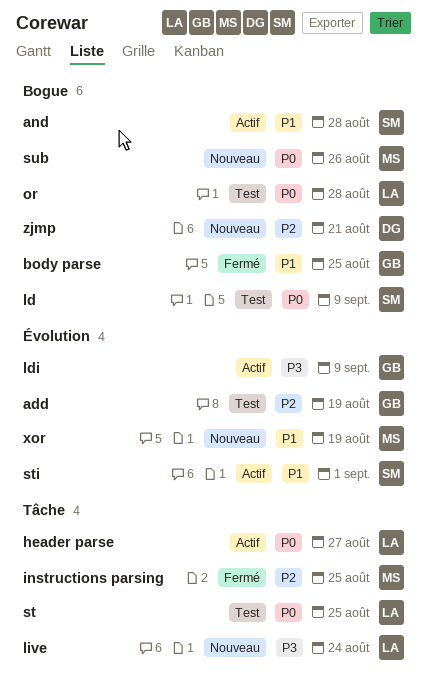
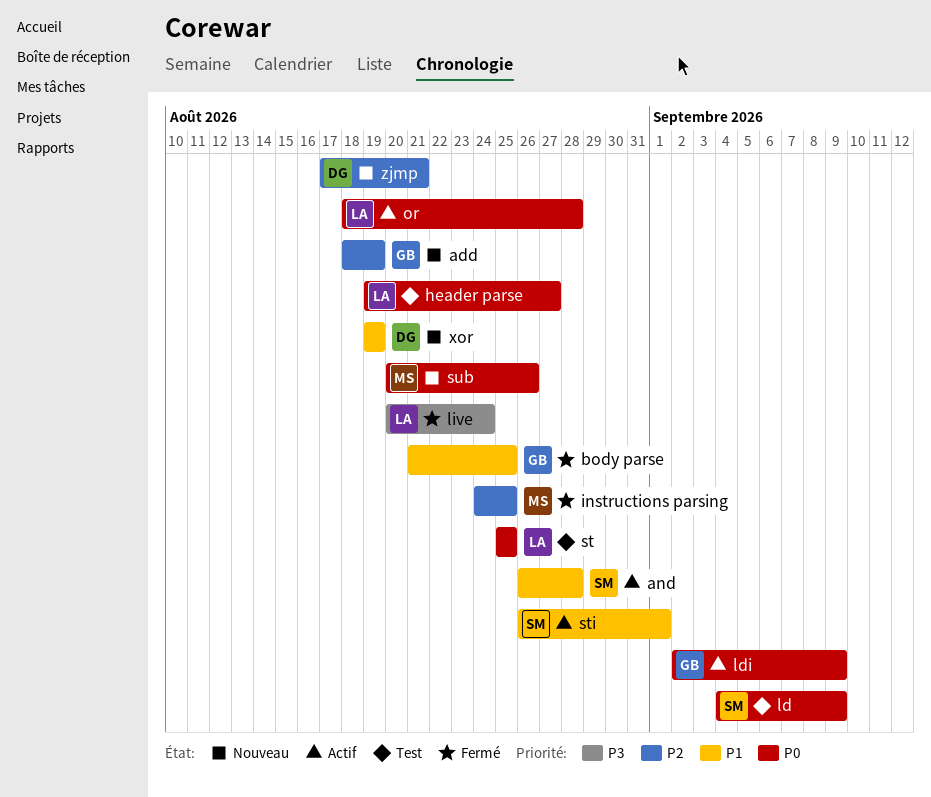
add, status: Test -> Nouveau
header parse, status: Actif -> Test
ldi, priority: P3 -> P0
live, status: Nouveau -> Fermé
or, status: Test -> Actif
xor, owner: MS -> DG

